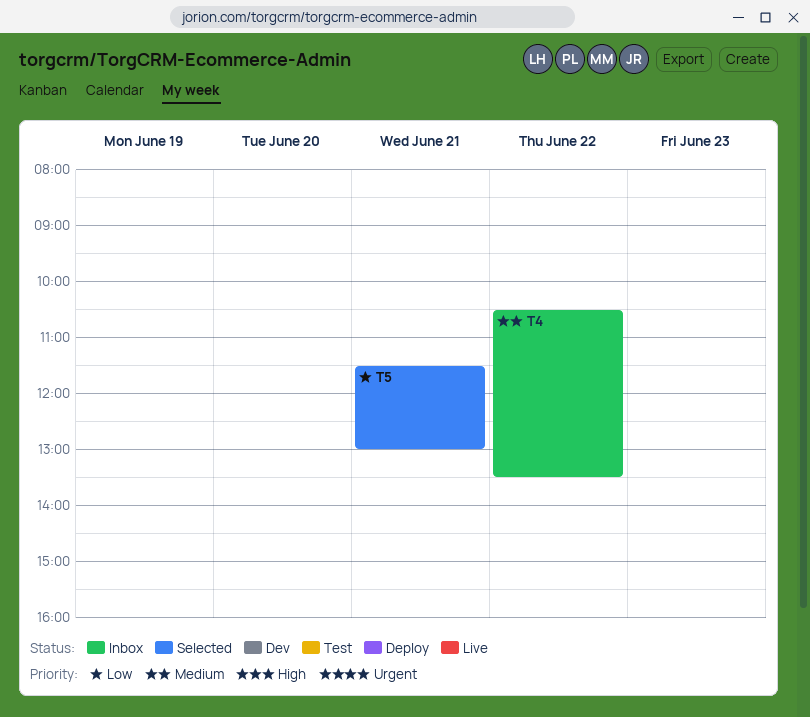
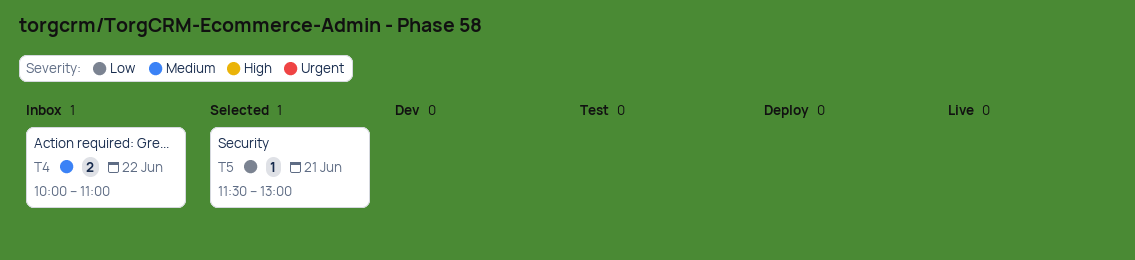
T4, begins: 10:30 -> 10:00
T4, ends: 13:30 -> 11:00

